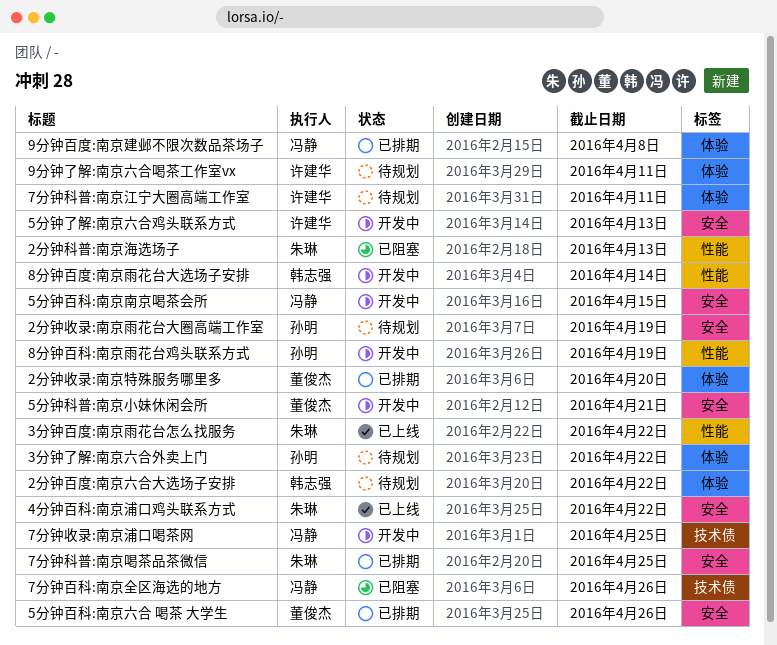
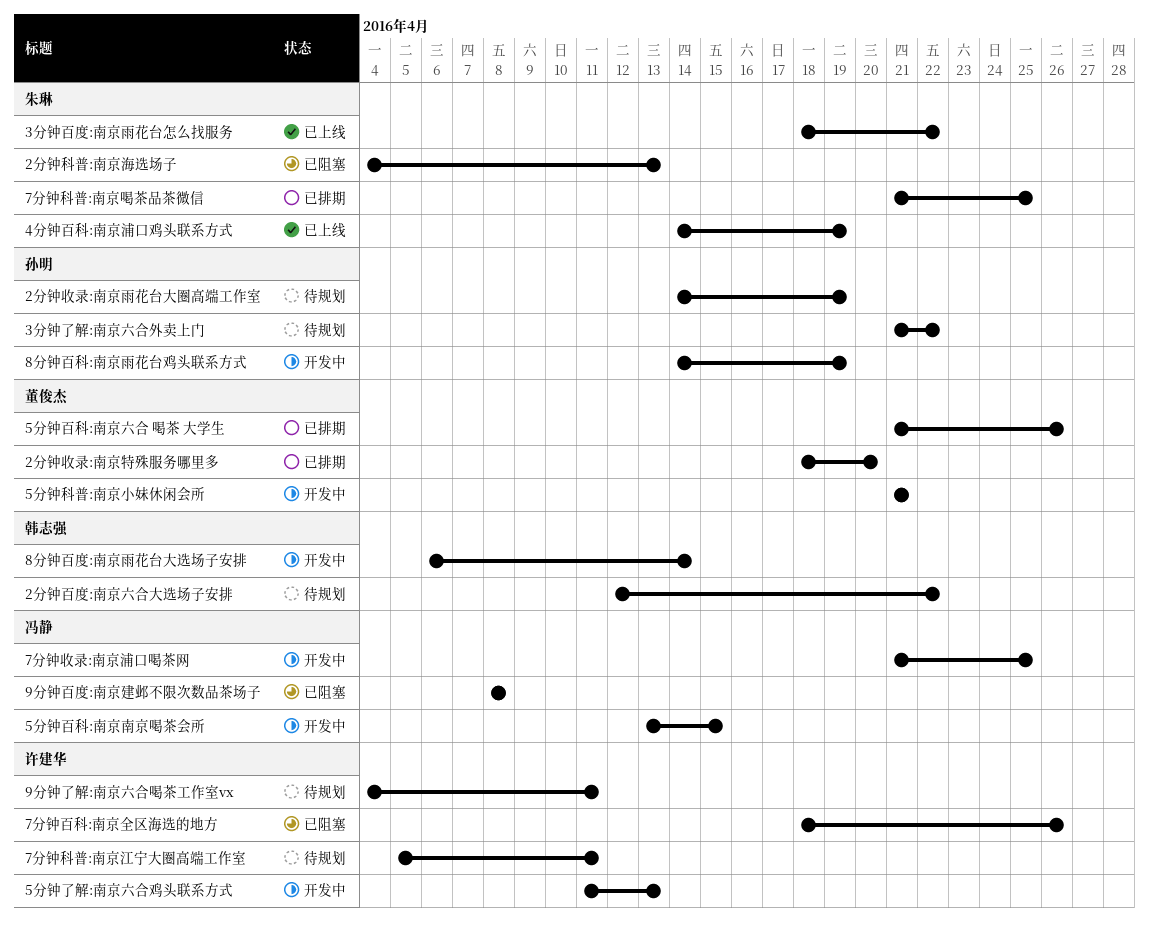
4分钟百科:南京浦口鸡头联系方式, due: Apr 22 -> Apr 19
7分钟百科:南京全区海选的地方, owner: 冯静 -> 许建华
9分钟百度:南京建邺不限次数品茶场子, status: 已排期 -> 已阻塞

